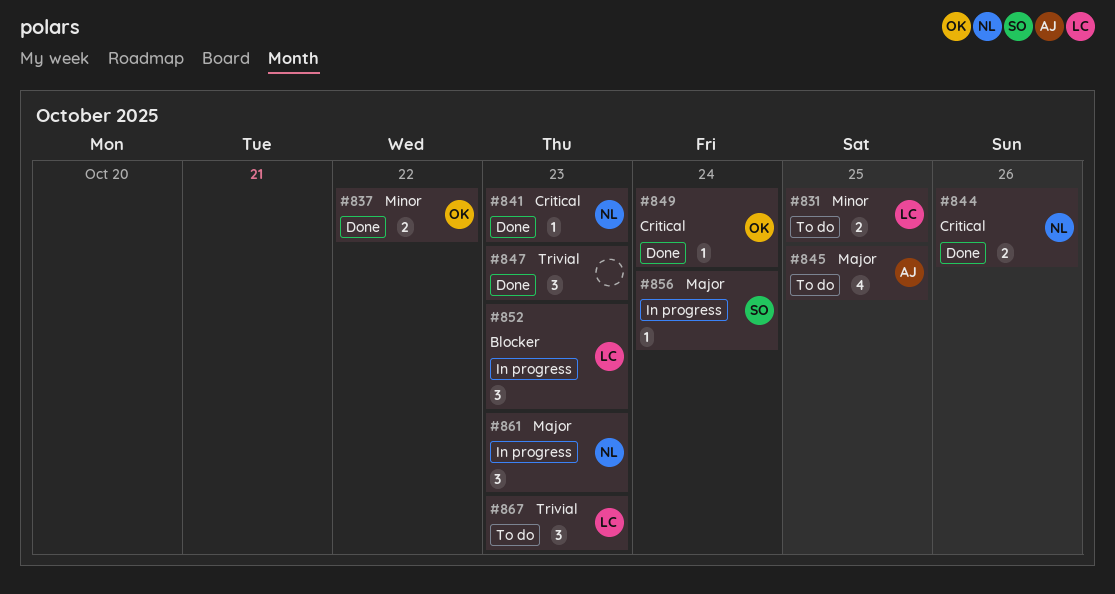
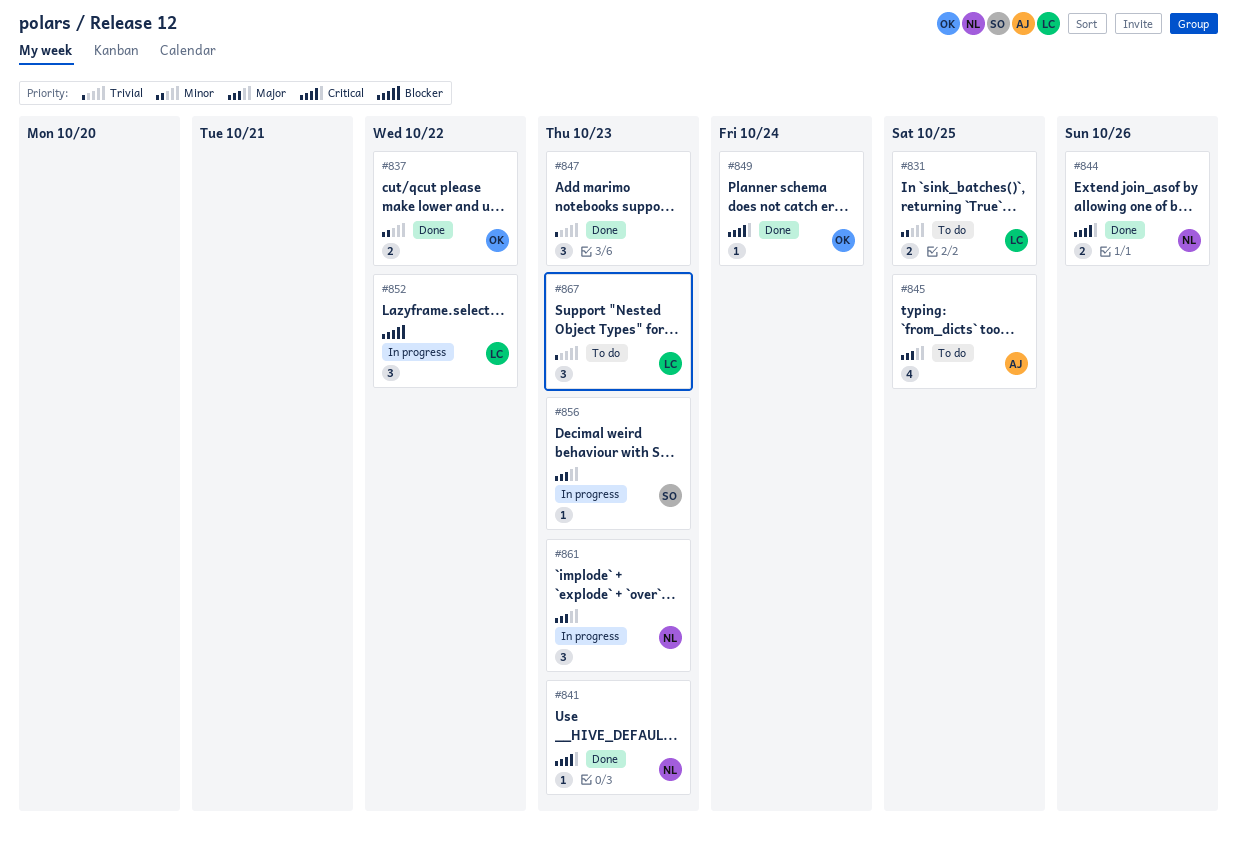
#852, due: Oct 23 -> Oct 22
#856, due: Oct 24 -> Oct 23

